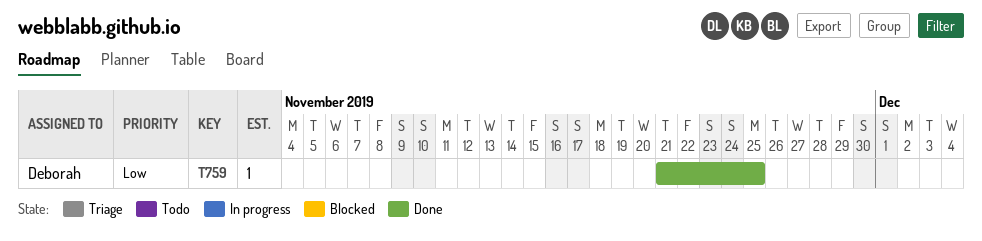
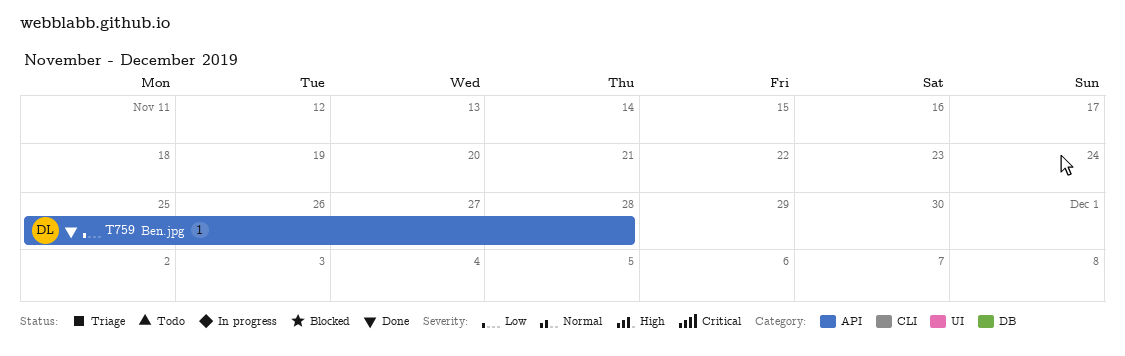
T759, start: Nov 21 -> Nov 25
T759, due: Nov 25 -> Nov 28

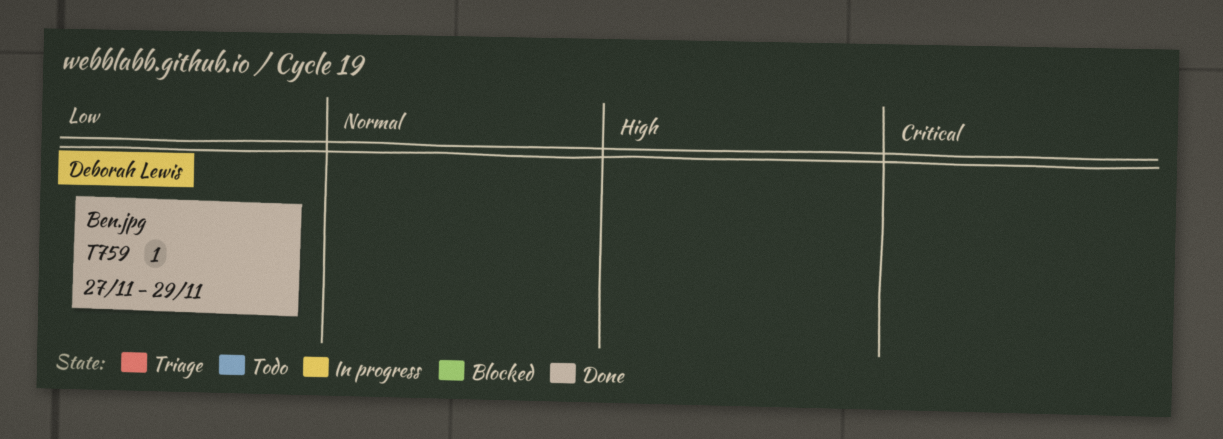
T759, start: Nov 25 -> Nov 27
T759, due: Nov 28 -> Nov 29

